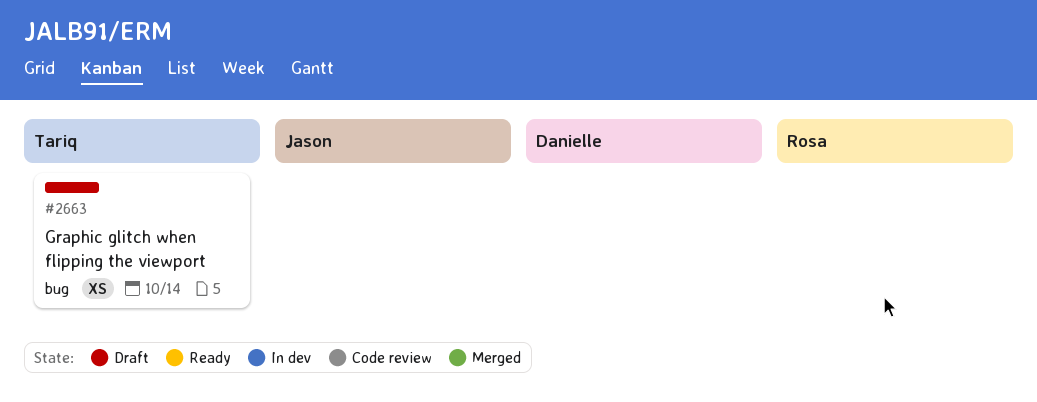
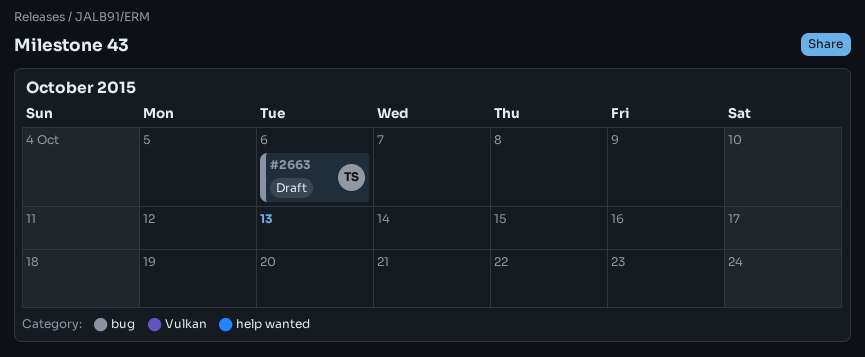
#2663, due: Oct 14 -> Oct 6

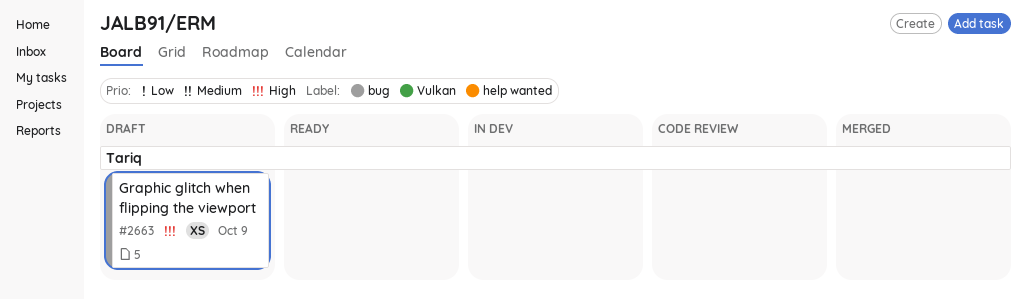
#2663, due: Oct 6 -> Oct 9

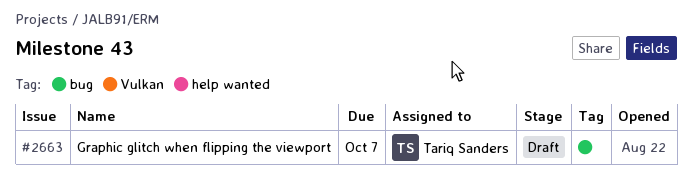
#2663, due: Oct 9 -> Oct 7

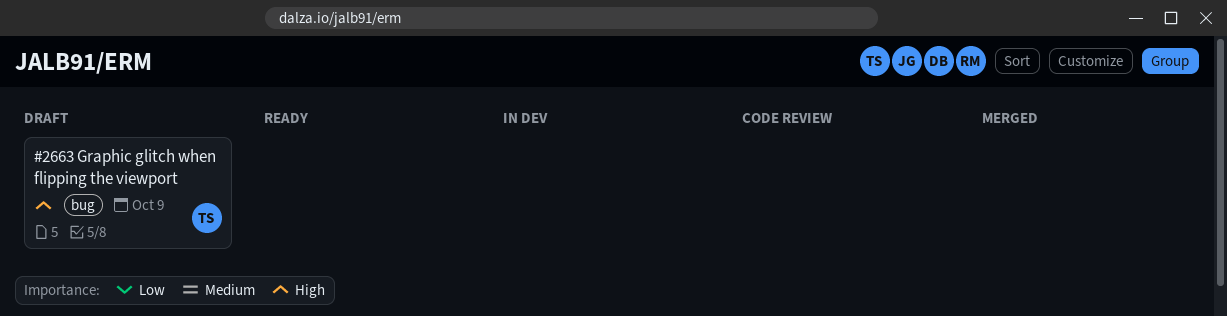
#2663, due: Oct 7 -> Oct 9

